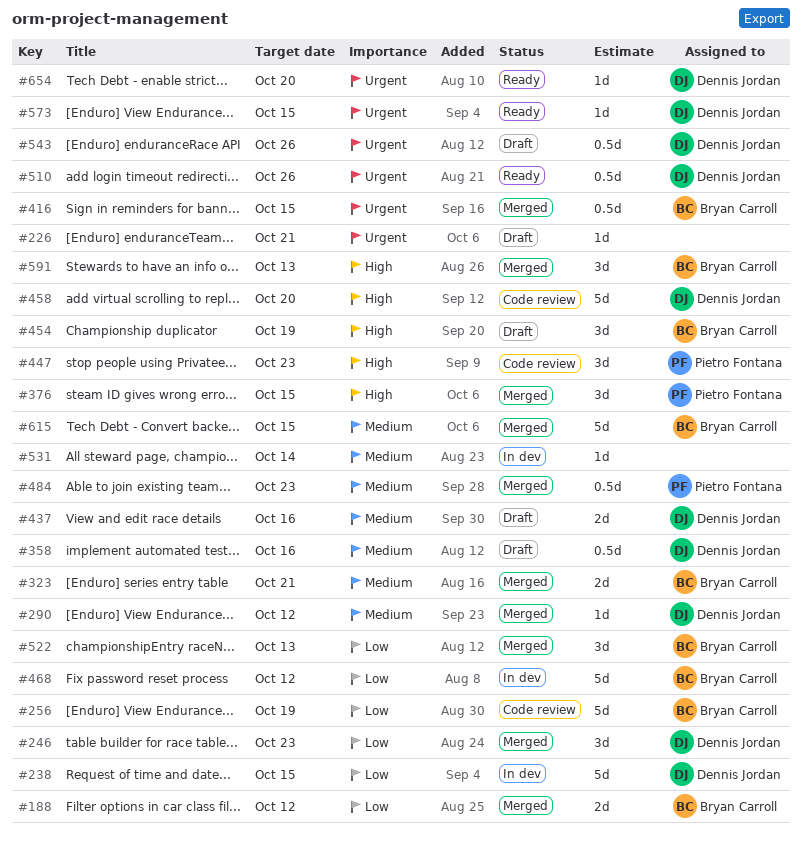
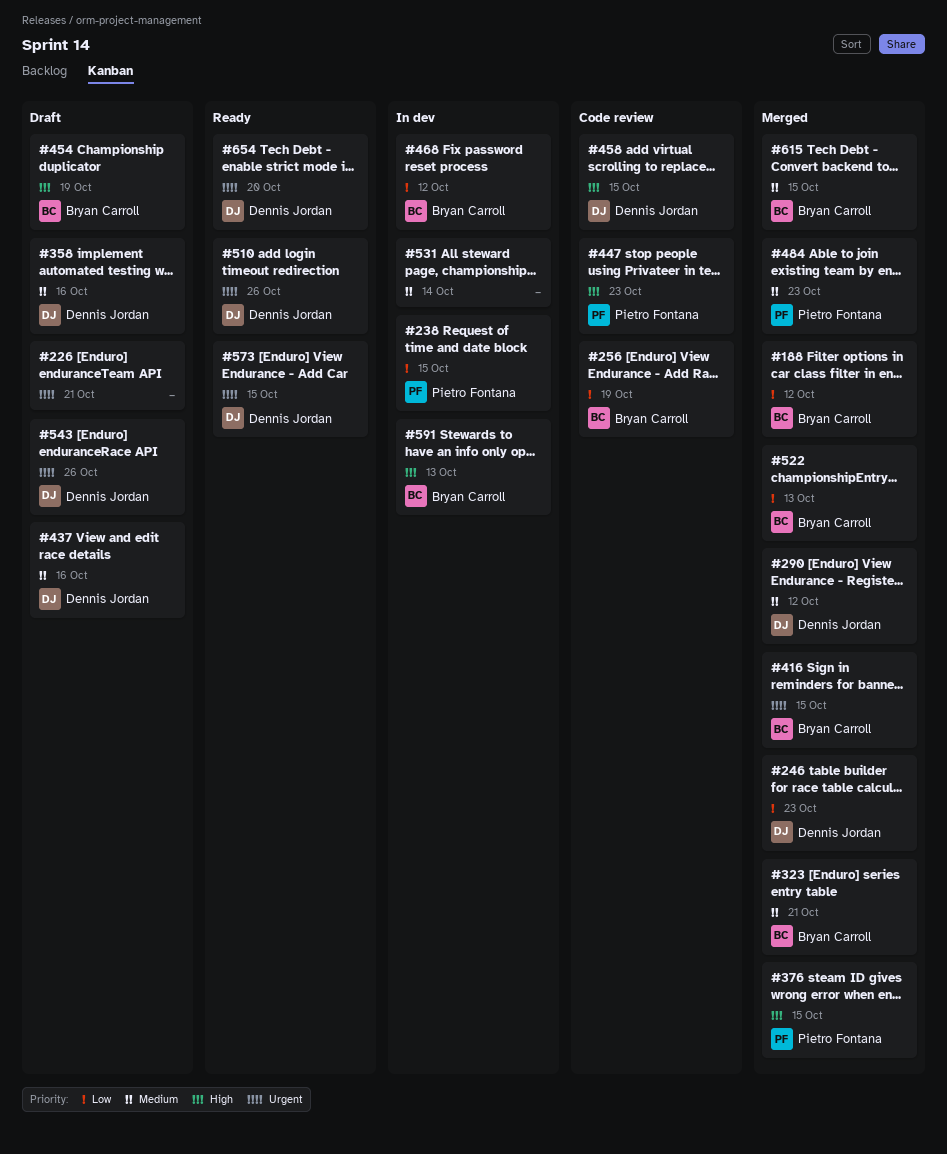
#238, owner: Dennis Jordan -> Pietro Fontana
#458, due: Oct 20 -> Oct 15
#591, status: Merged -> In dev

